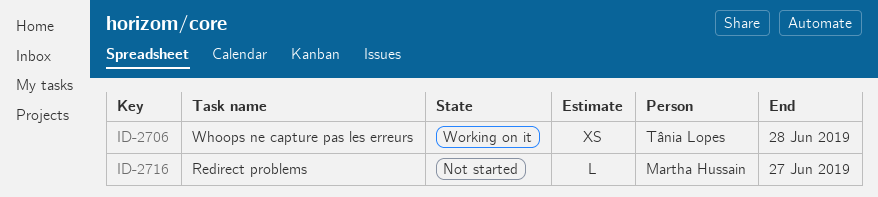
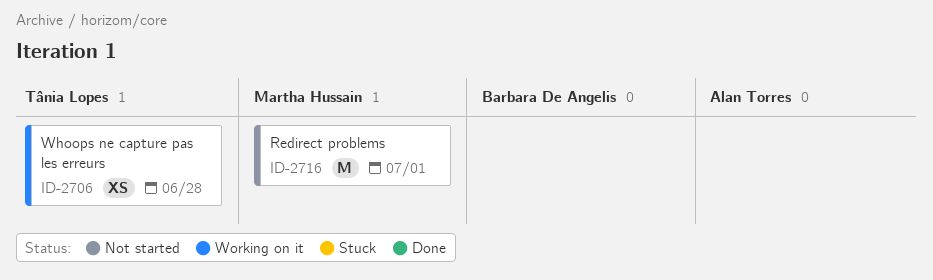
ID-2716, estimate: L -> M
ID-2716, due: Jun 27 -> Jul 1

